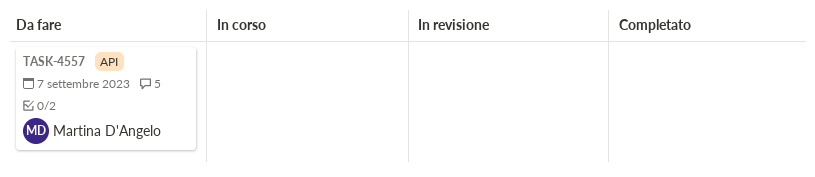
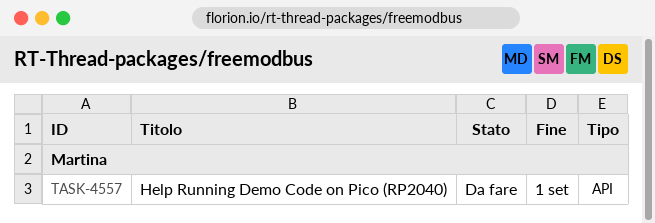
TASK-4557, due: Sep 7 -> Sep 1

